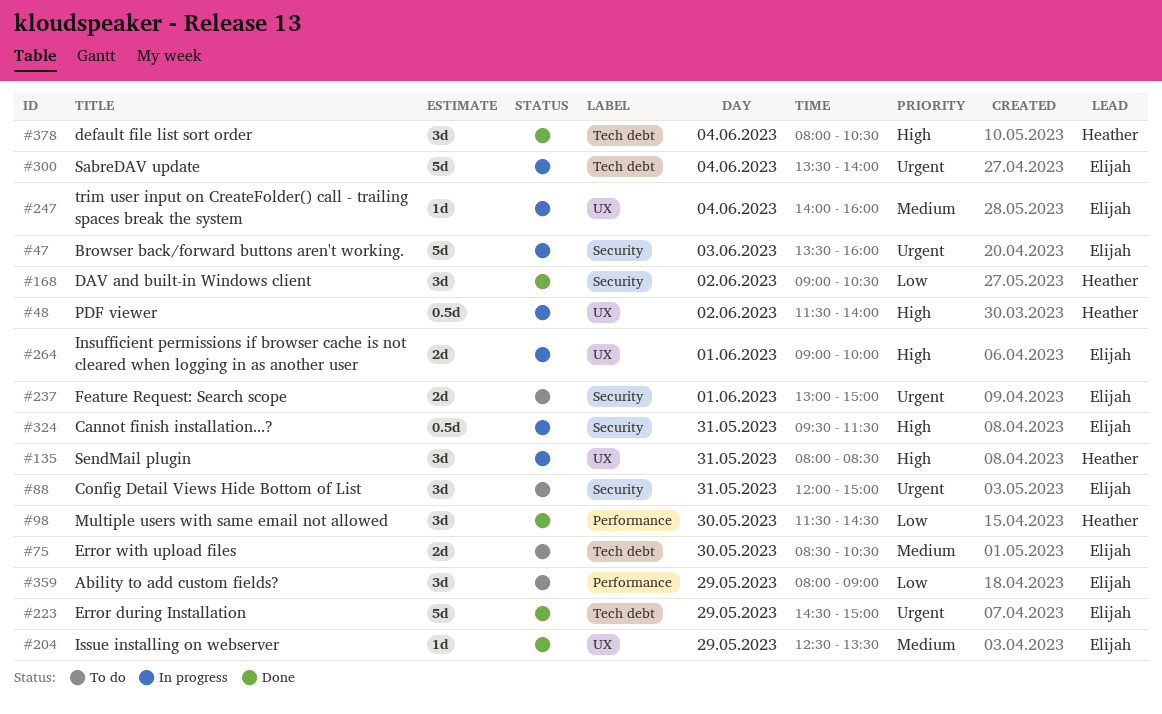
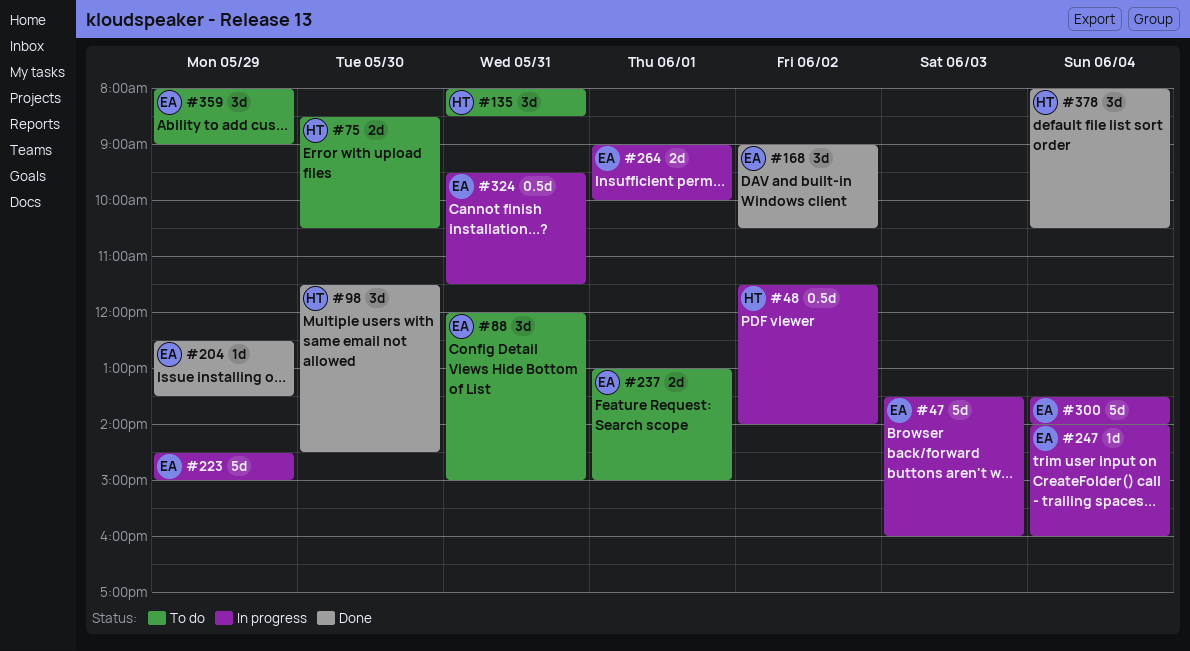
#75, owner: Elijah -> Heather
#135, status: In progress -> To do
#168, owner: Heather -> Elijah
#223, status: Done -> In progress

